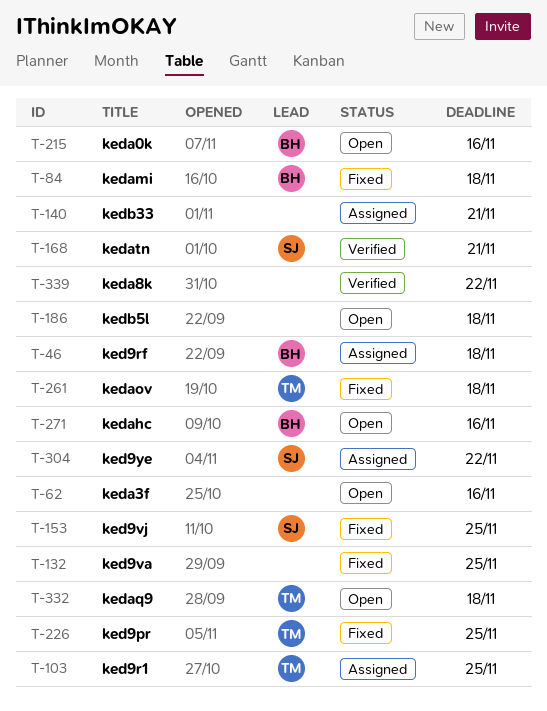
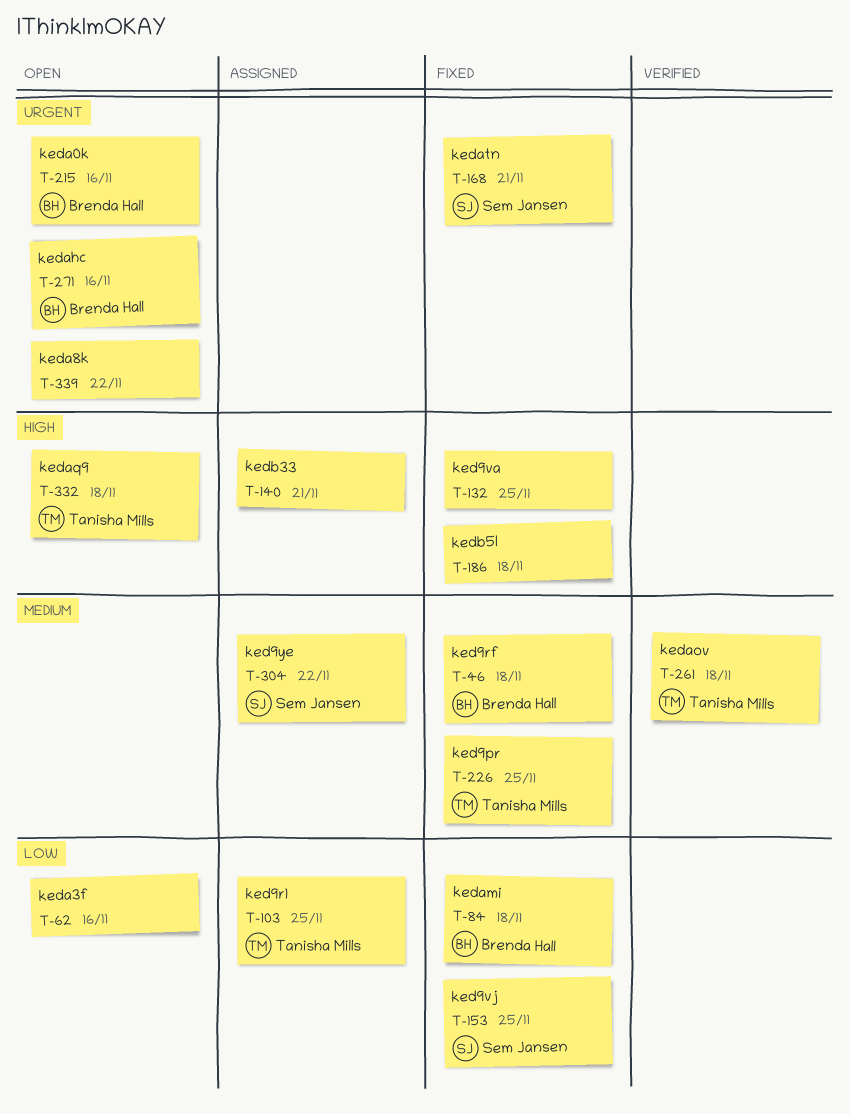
T-46, status: Assigned -> Fixed
T-168, status: Verified -> Fixed
T-186, status: Open -> Fixed
T-261, status: Fixed -> Verified
T-339, status: Verified -> Open

